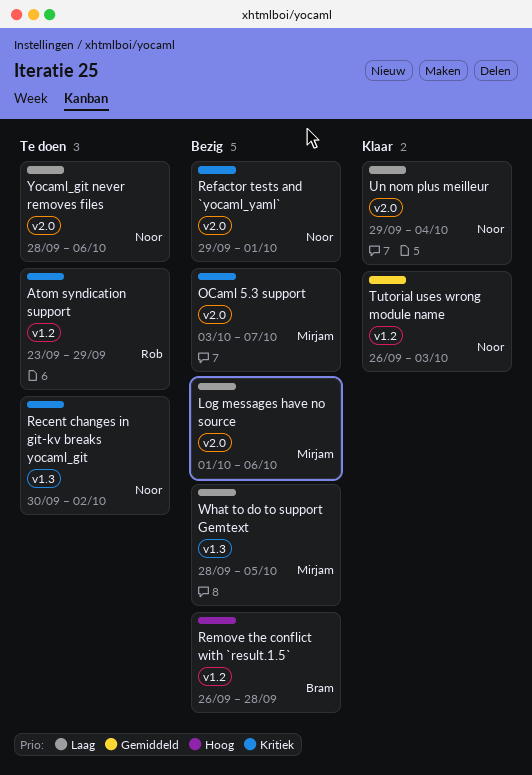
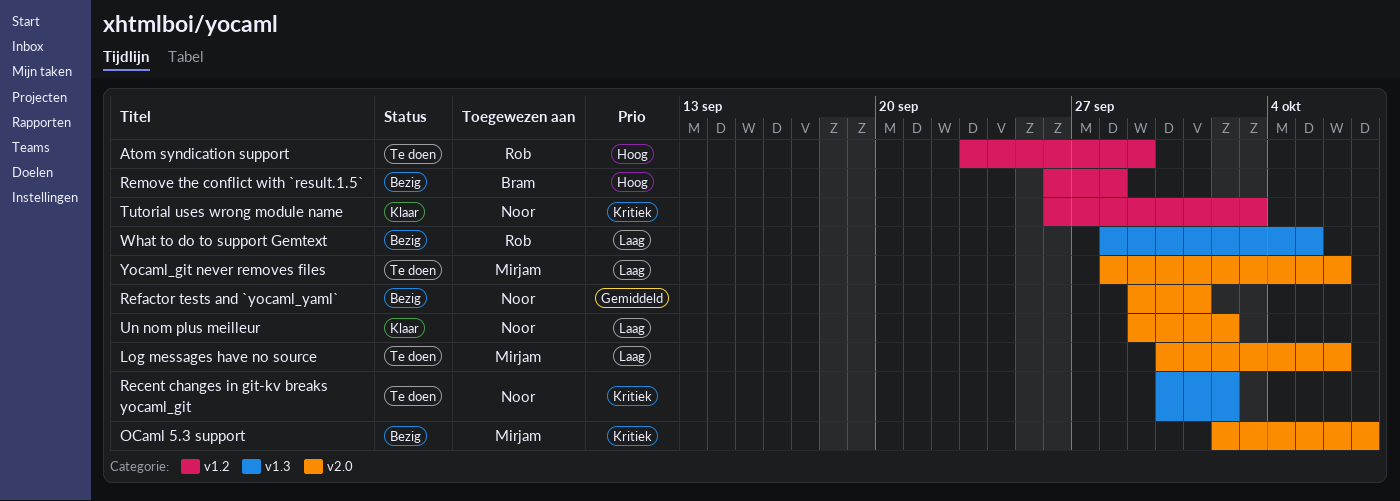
Atom syndication support, priority: Kritiek -> Hoog
Log messages have no source, status: Bezig -> Te doen
Log messages have no source, start: Oct 1 -> Sep 30
OCaml 5.3 support, start: Oct 3 -> Oct 2
Refactor tests and `yocaml_yaml`, priority: Kritiek -> Gemiddeld
Tutorial uses wrong module name, priority: Gemiddeld -> Kritiek
Un nom plus meilleur, due: Oct 4 -> Oct 2
What to do to support Gemtext, owner: Mirjam -> Rob
Yocaml_git never removes files, owner: Noor -> Mirjam

